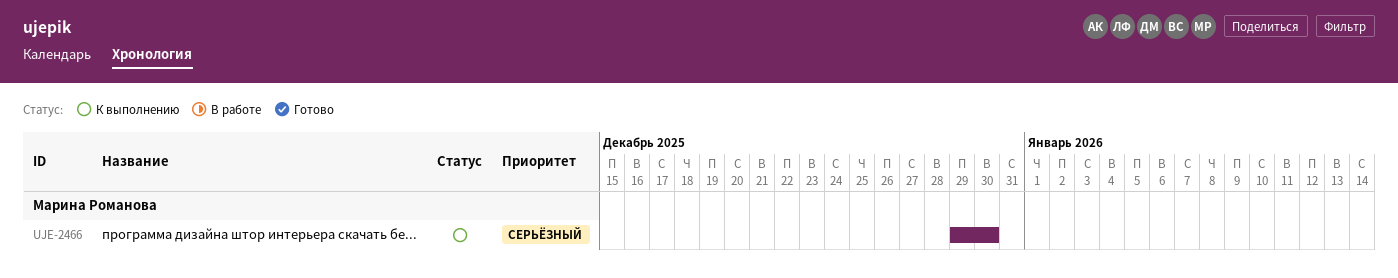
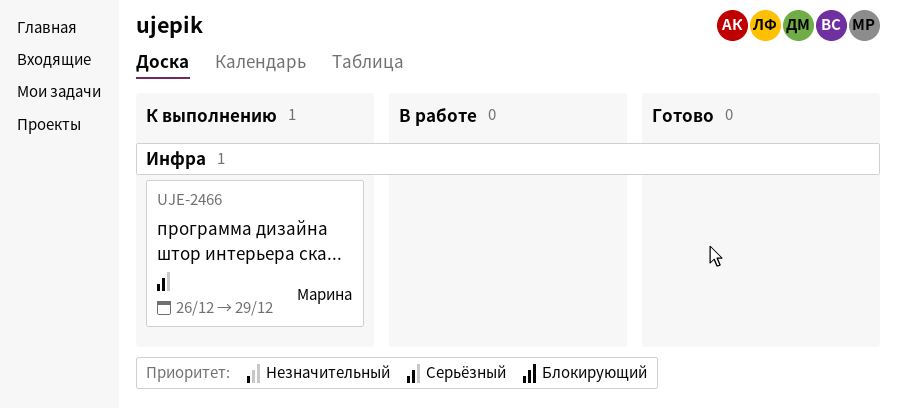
UJE-2466, start: Dec 29 -> Dec 26
UJE-2466, due: Dec 30 -> Dec 29

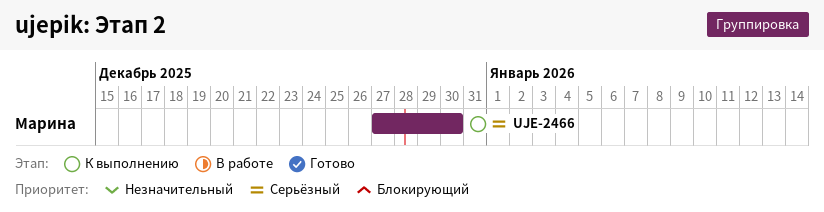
UJE-2466, start: Dec 26 -> Dec 27
UJE-2466, due: Dec 29 -> Dec 30

